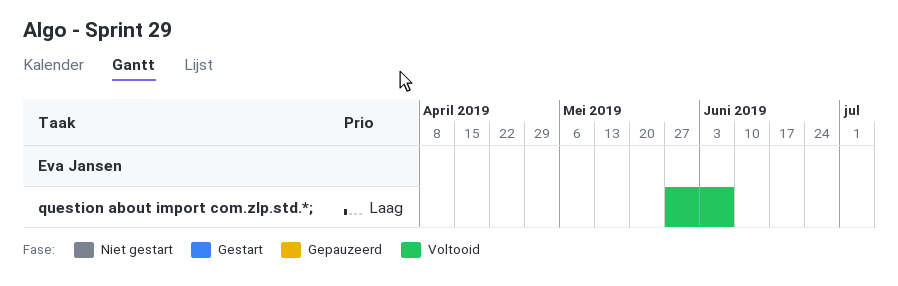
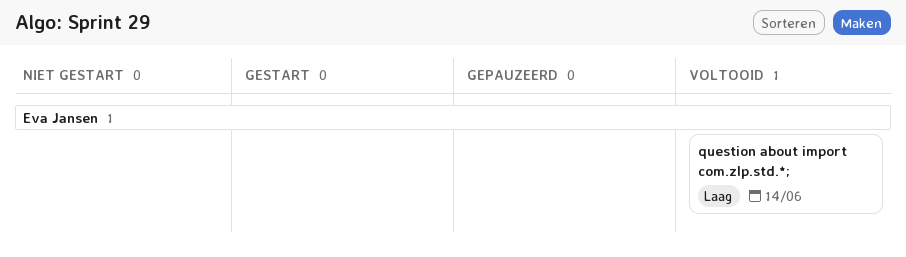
question about import com.zlp.std.*;, due: Jun 7 -> Jun 14

